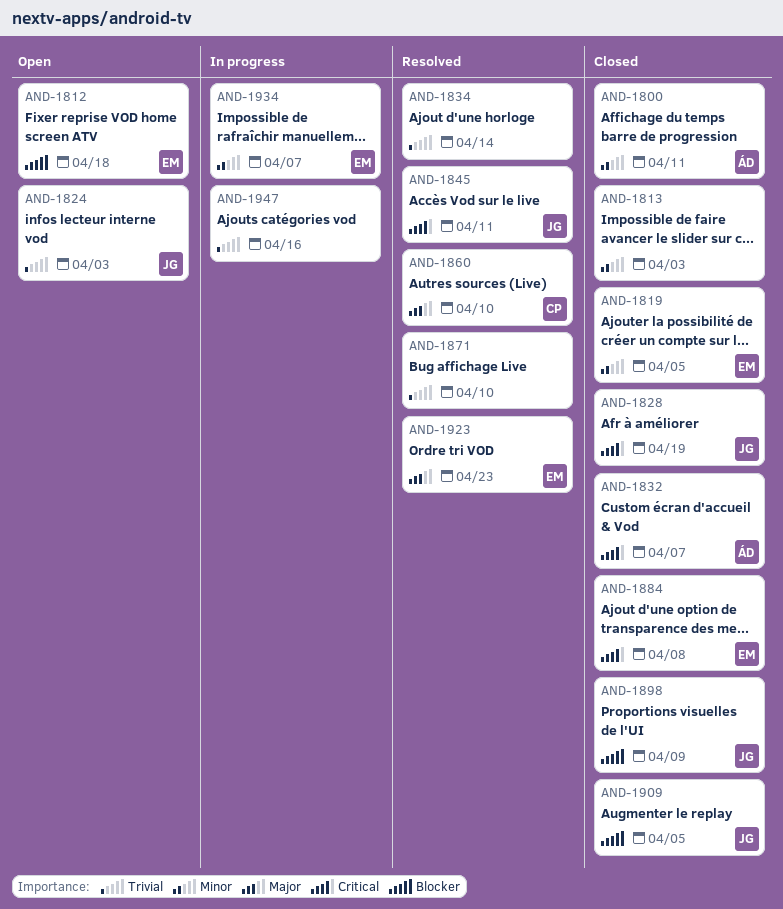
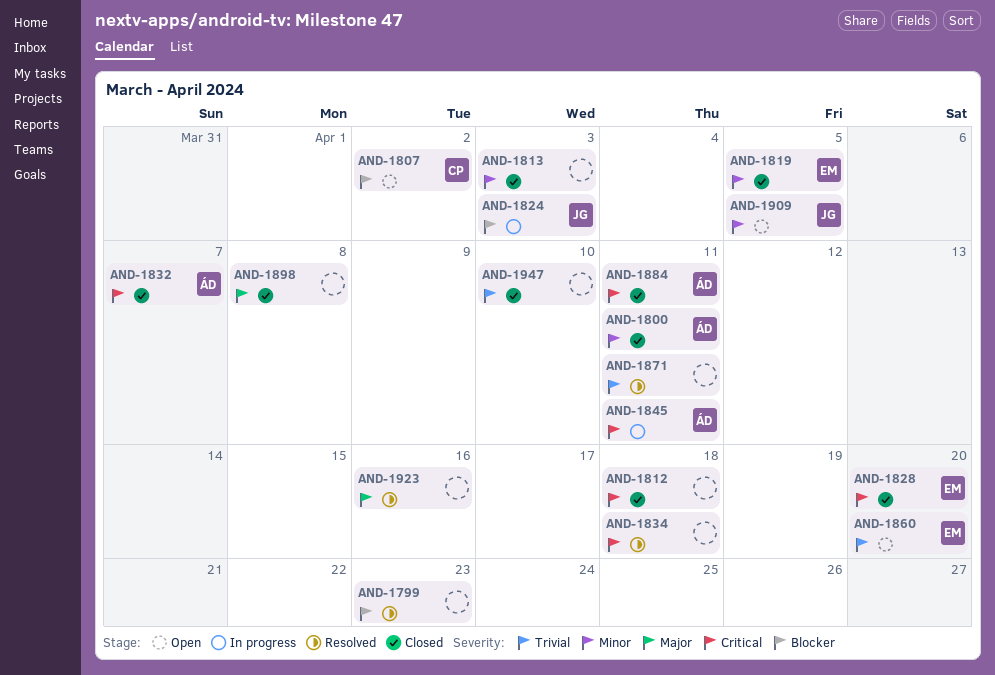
AND-1799: none -> present
AND-1807: none -> present
AND-1812, status: Open -> Closed
AND-1812, owner: EM -> none
AND-1812, priority: Blocker -> Critical
AND-1824, status: Open -> In progress
AND-1824, priority: Trivial -> Blocker
AND-1828, owner: JG -> EM
AND-1828, due: Apr 19 -> Apr 20
AND-1834, priority: Trivial -> Critical
AND-1834, due: Apr 14 -> Apr 18
AND-1845, status: Resolved -> In progress
AND-1845, owner: JG -> ÁD
AND-1860, status: Resolved -> Open
AND-1860, owner: CP -> EM
AND-1860, priority: Major -> Trivial
AND-1860, due: Apr 10 -> Apr 20
AND-1871, due: Apr 10 -> Apr 11
AND-1884, owner: EM -> ÁD
AND-1884, due: Apr 8 -> Apr 11
AND-1898, owner: JG -> none
AND-1898, priority: Blocker -> Major
AND-1898, due: Apr 9 -> Apr 8
AND-1909, status: Closed -> Open
AND-1909, priority: Blocker -> Minor
AND-1923, owner: EM -> none
AND-1923, due: Apr 23 -> Apr 16
AND-1934: present -> none
AND-1947, status: In progress -> Closed
AND-1947, due: Apr 16 -> Apr 10

